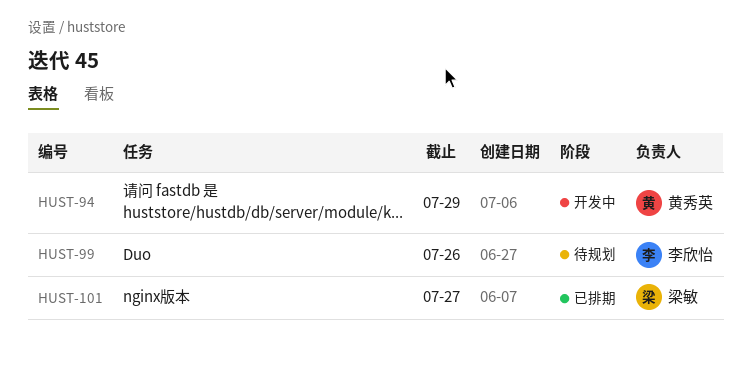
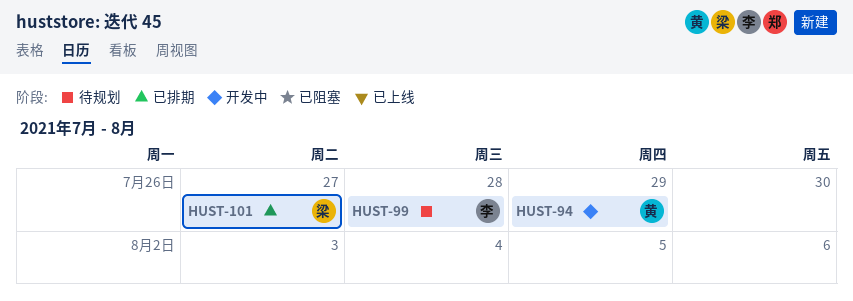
HUST-99, due: Jul 26 -> Jul 28

